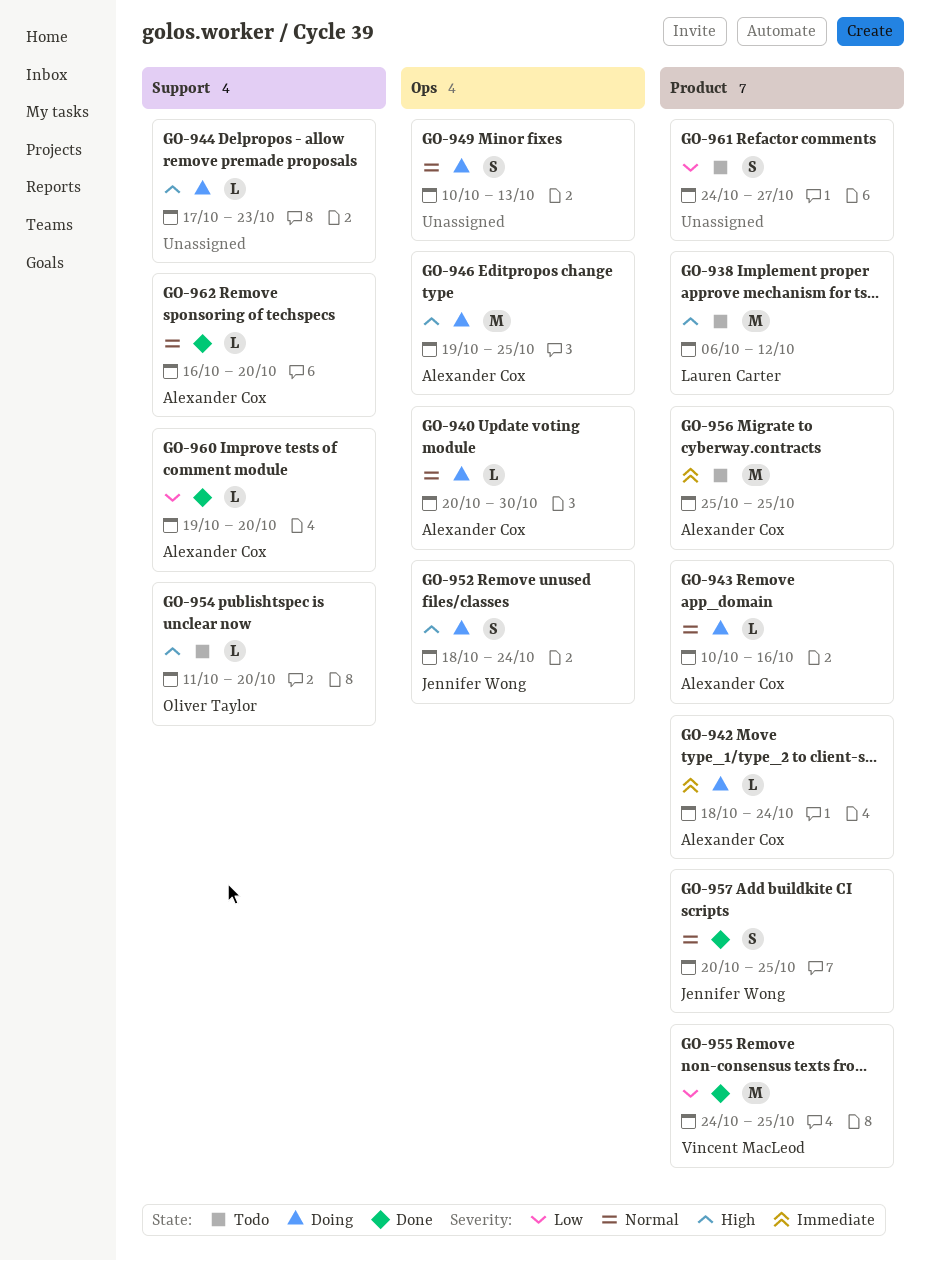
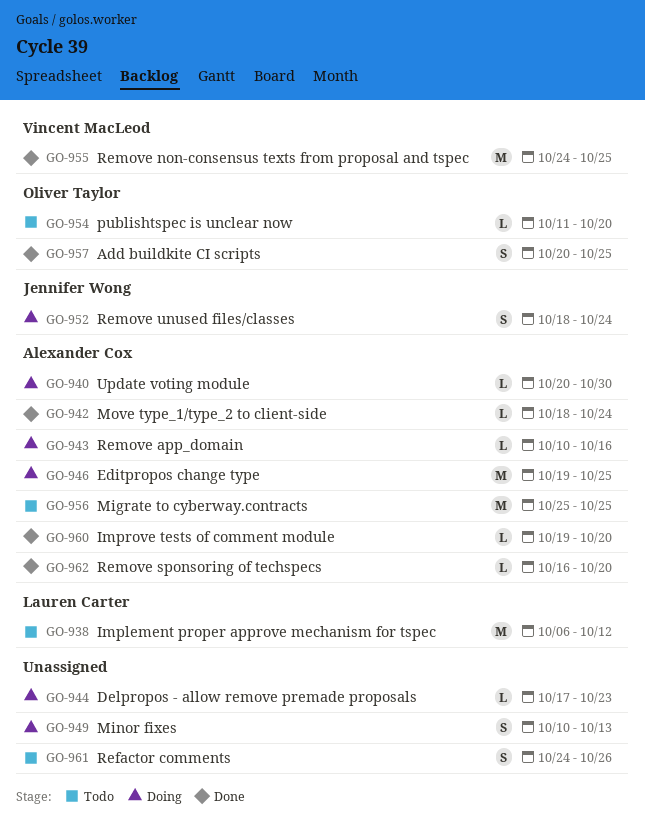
GO-942, status: Doing -> Done
GO-957, owner: Jennifer Wong -> Oliver Taylor
GO-961, due: Oct 27 -> Oct 26

